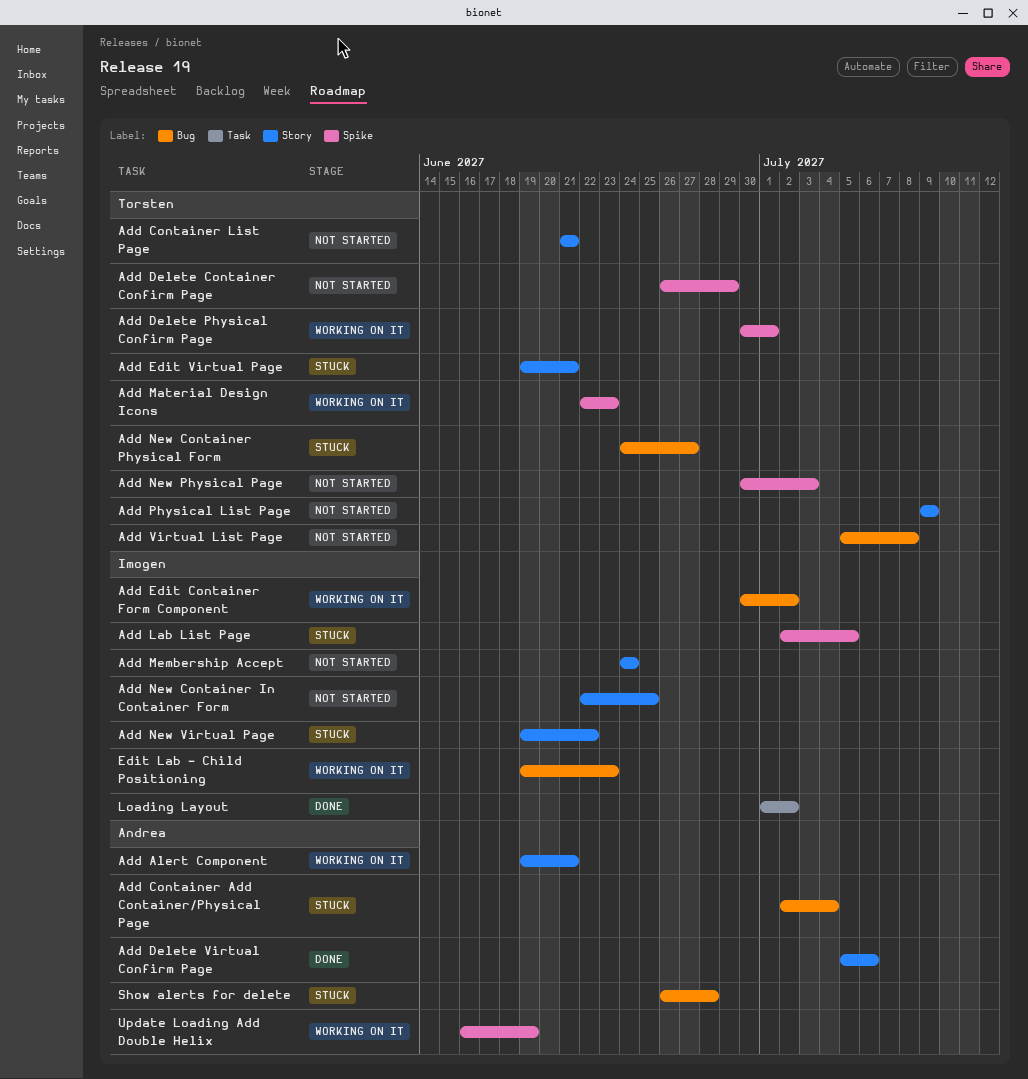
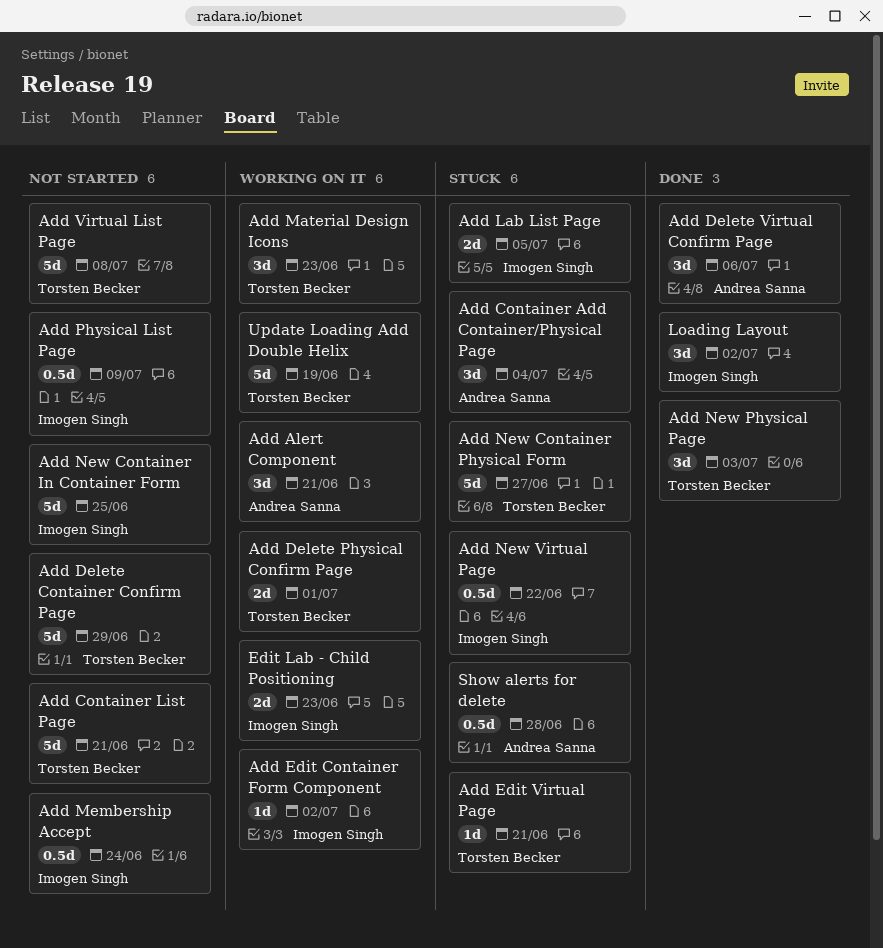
Add New Physical Page, status: Not started -> Done
Add Physical List Page, owner: Torsten Becker -> Imogen Singh
Update Loading Add Double Helix, owner: Andrea Sanna -> Torsten Becker

